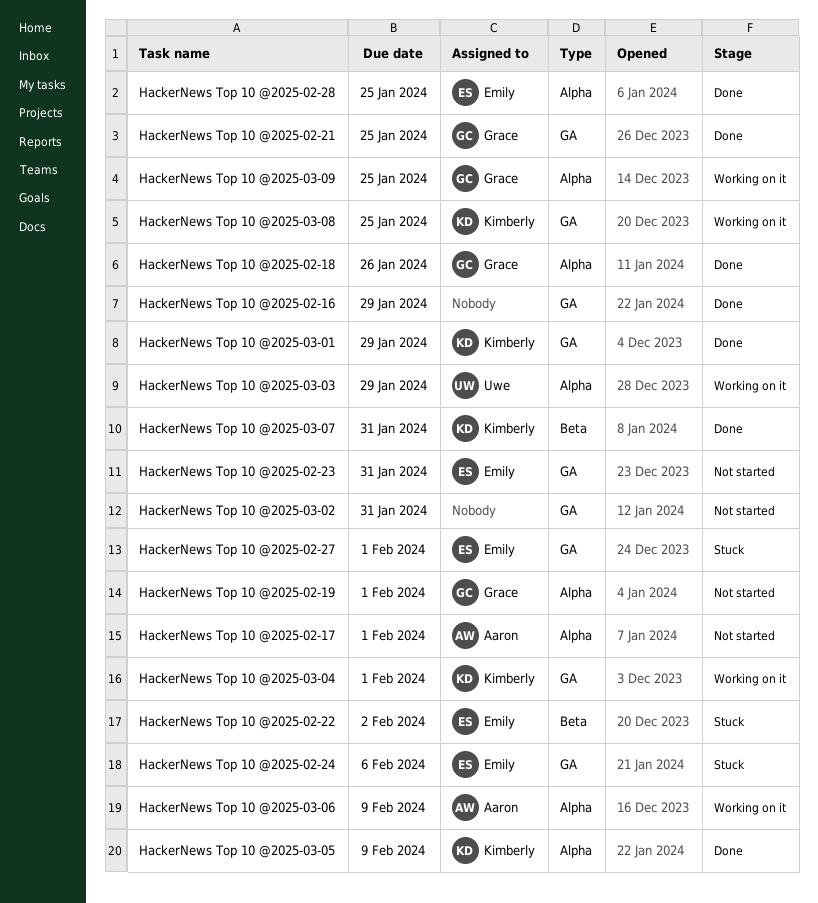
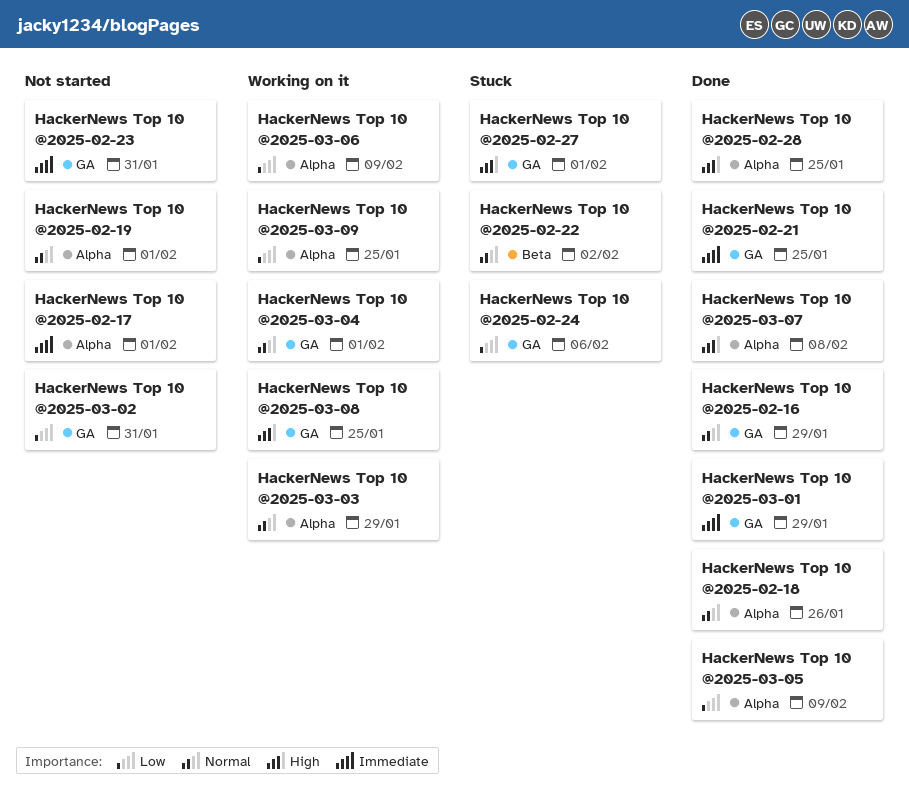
HackerNews Top 10 @2025-03-07, label: Beta -> Alpha
HackerNews Top 10 @2025-03-07, due: Jan 31 -> Feb 8

